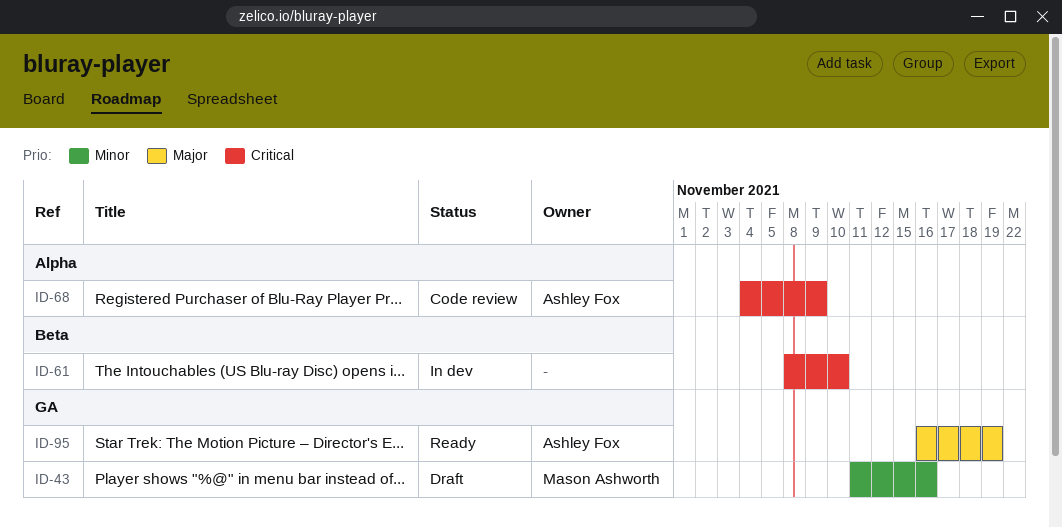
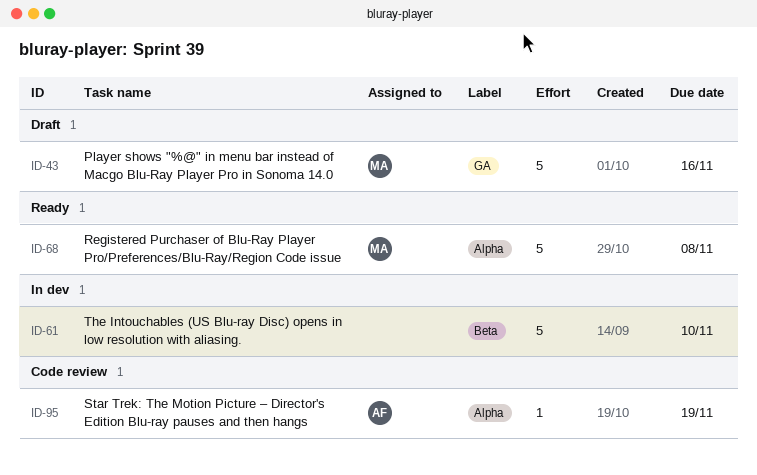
ID-68, status: Code review -> Ready
ID-68, owner: Ashley Fox -> Mason Ashworth
ID-68, due: Nov 9 -> Nov 8
ID-95, status: Ready -> Code review
ID-95, label: GA -> Alpha

